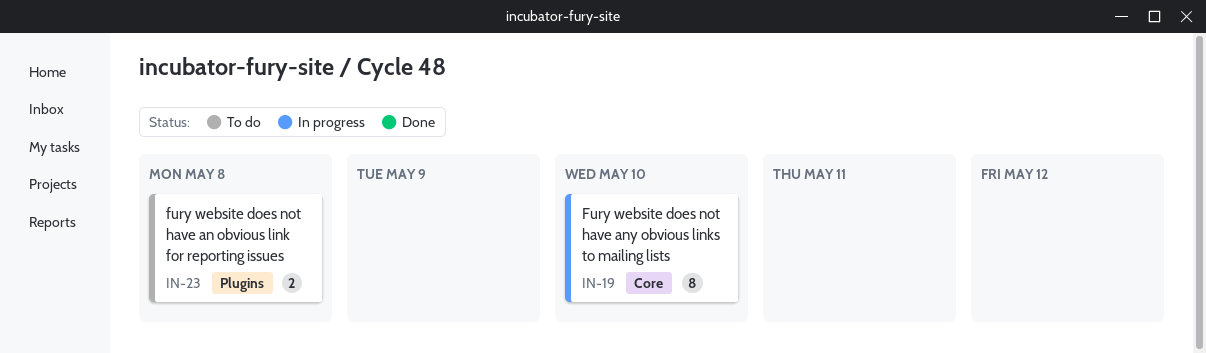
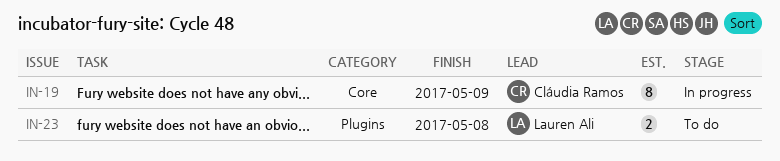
IN-19, due: May 10 -> May 9

